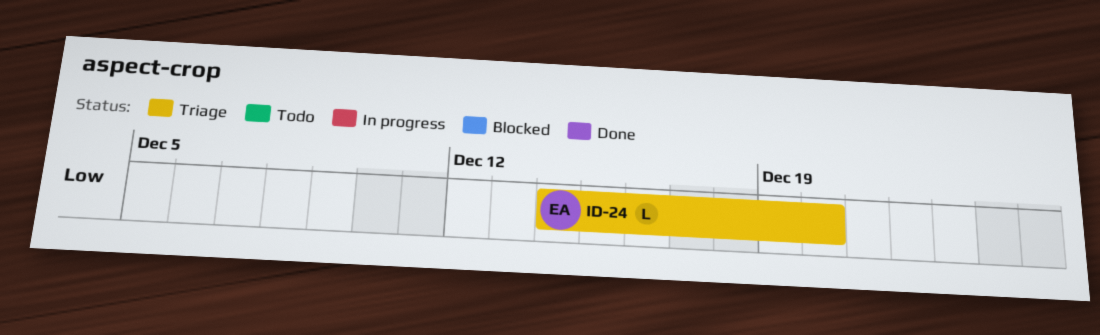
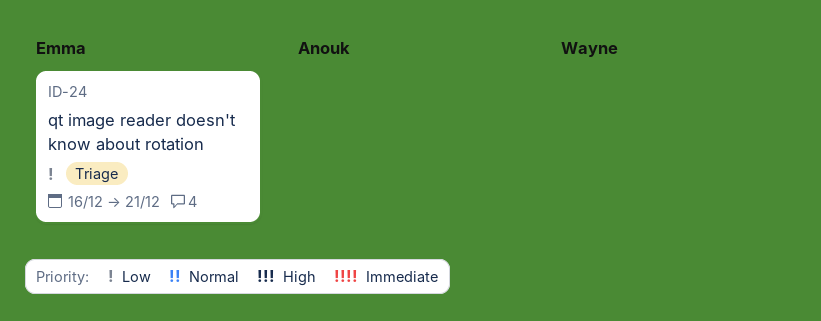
ID-24, start: Dec 14 -> Dec 16
ID-24, due: Dec 20 -> Dec 21

